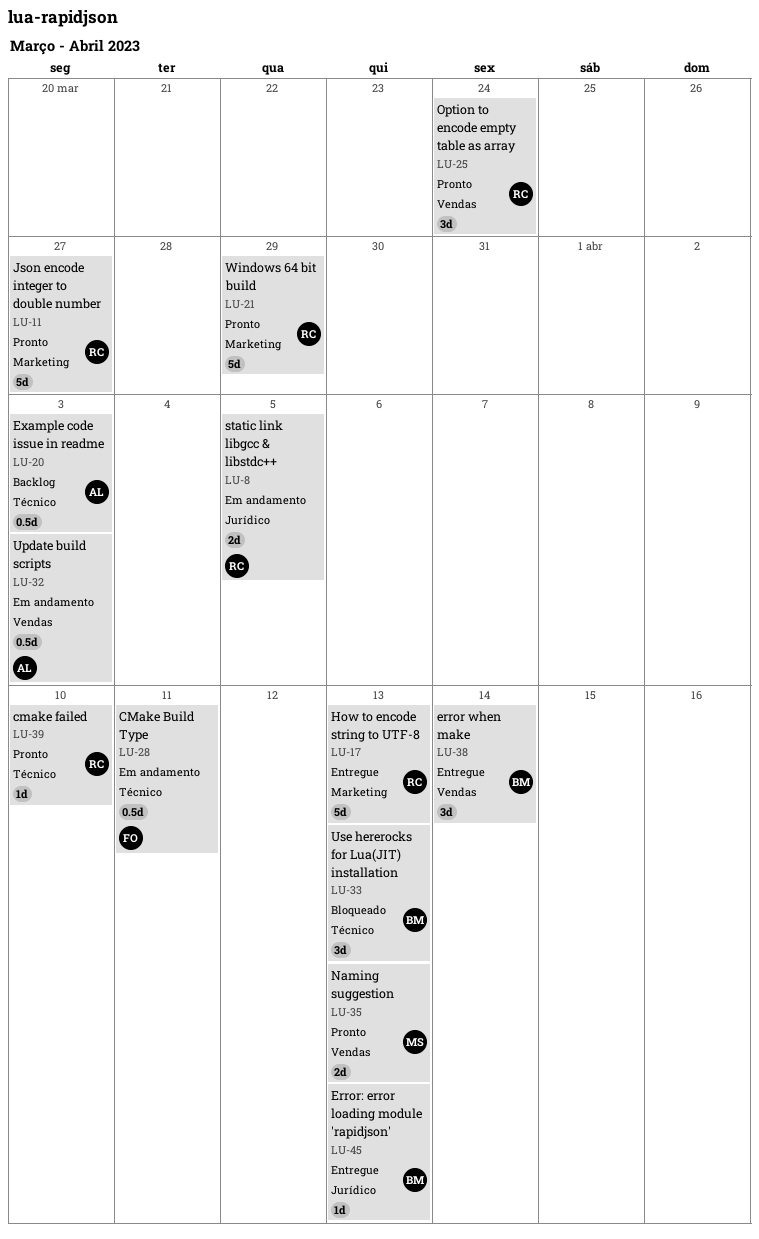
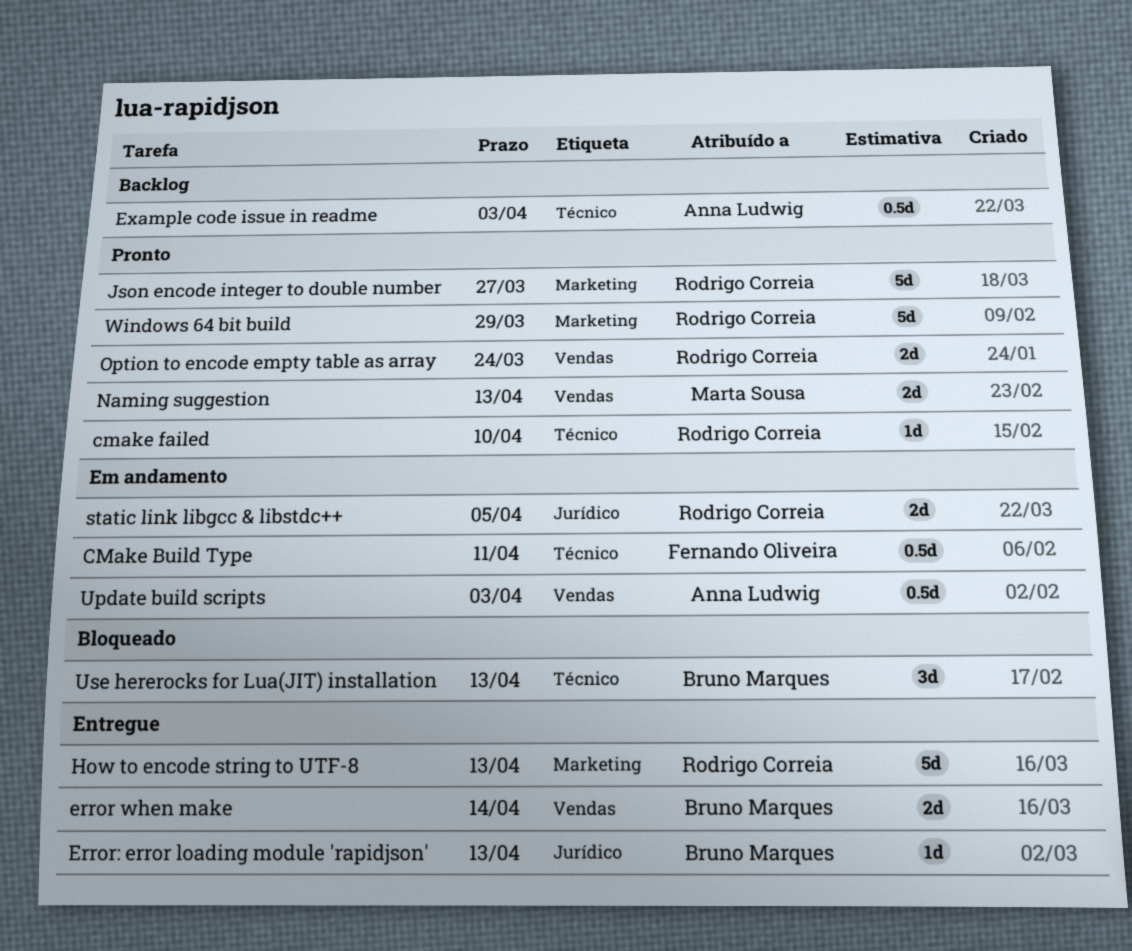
error when make, estimate: 3d -> 2d
Option to encode empty table as array, estimate: 3d -> 2d

